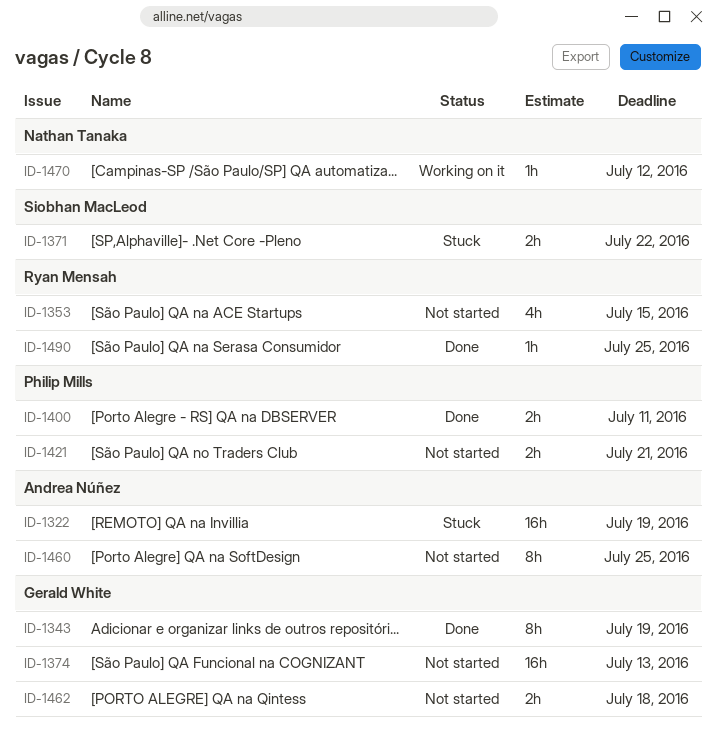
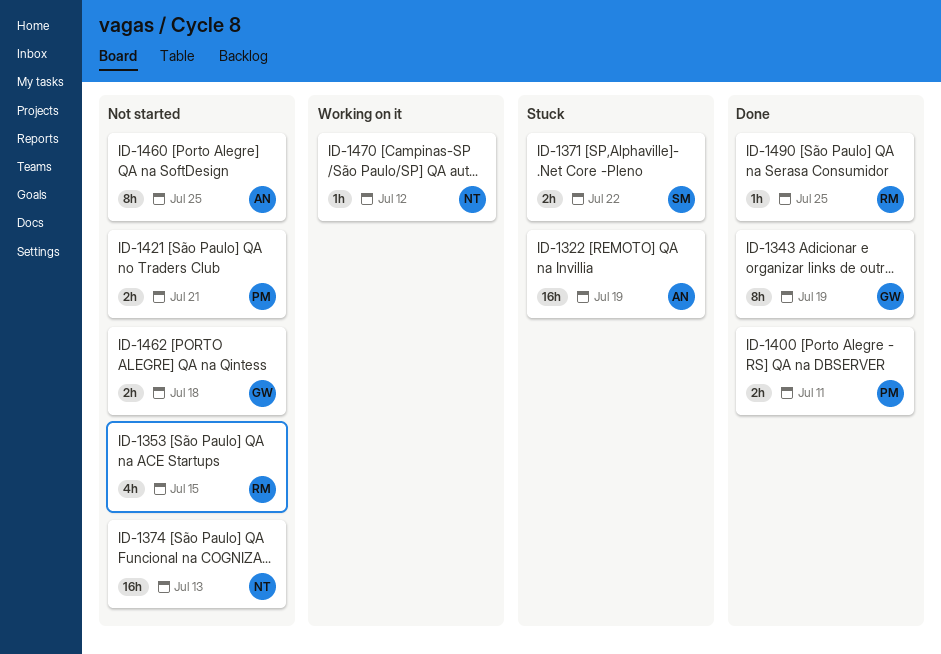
ID-1374, owner: Gerald White -> Nathan Tanaka

